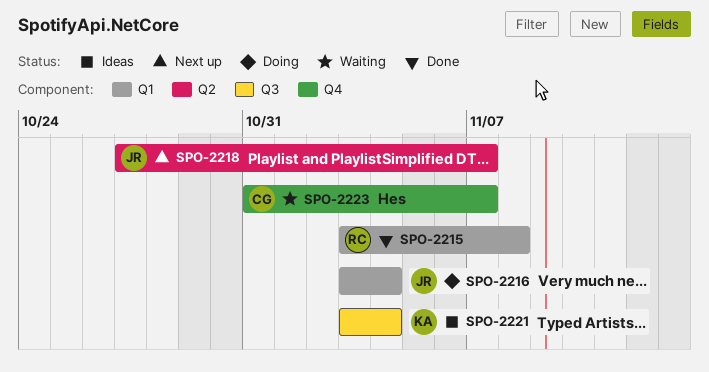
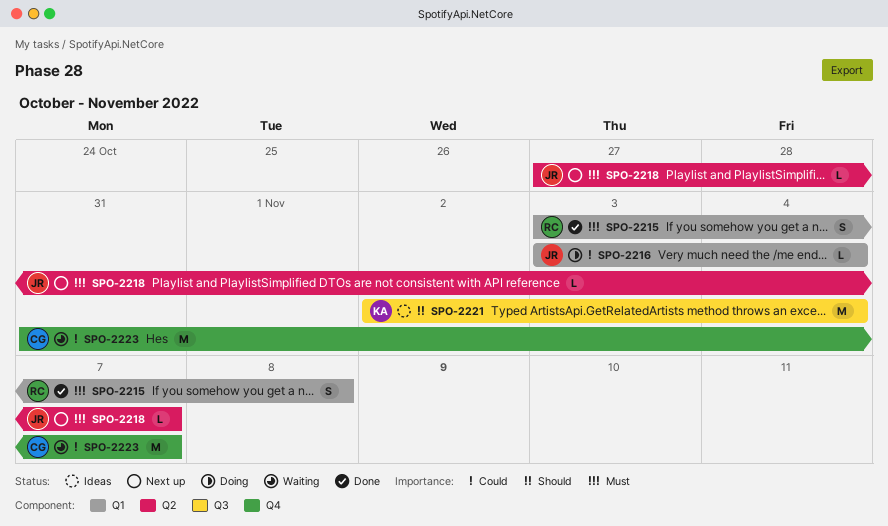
SPO-2221, start: Nov 3 -> Nov 2

